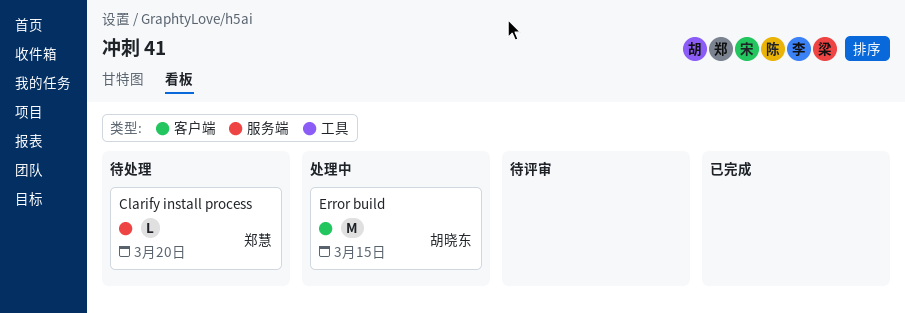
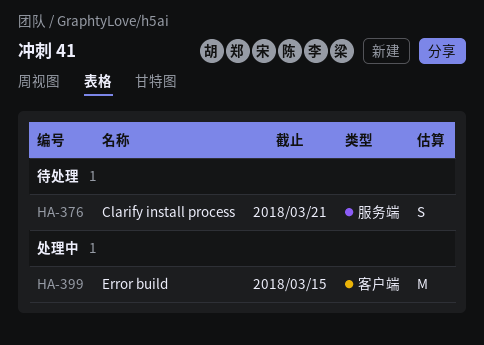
Clarify install process, estimate: L -> S
Clarify install process, due: Mar 20 -> Mar 21

